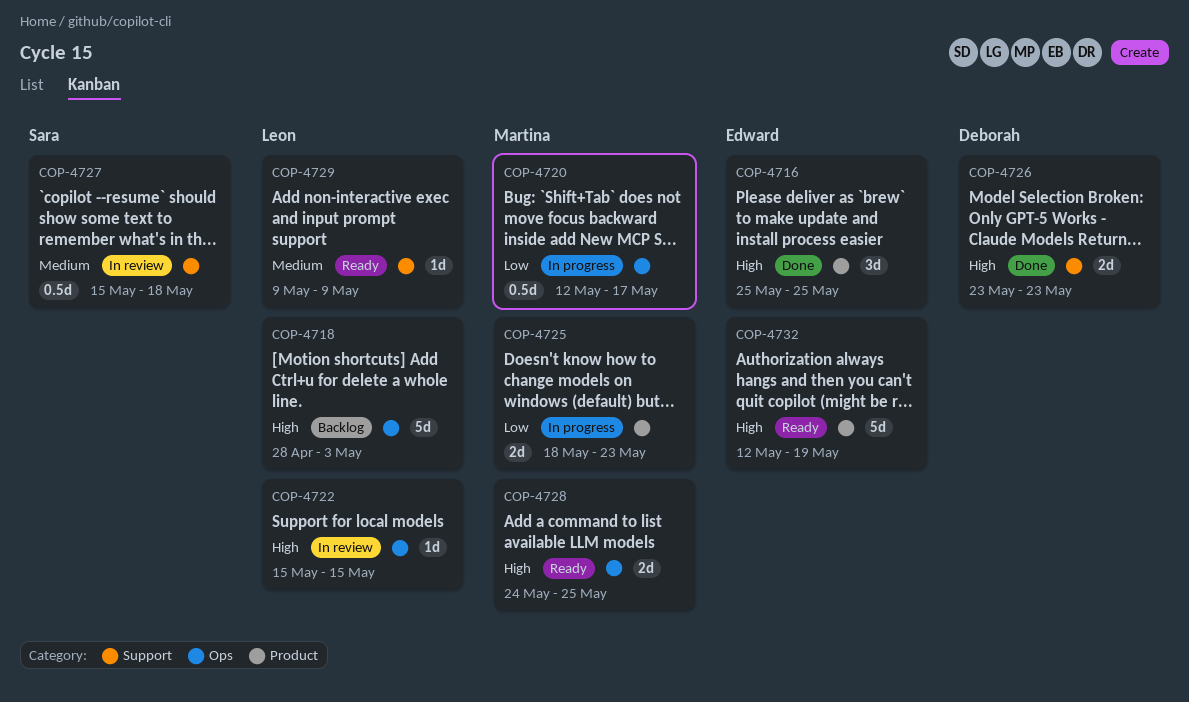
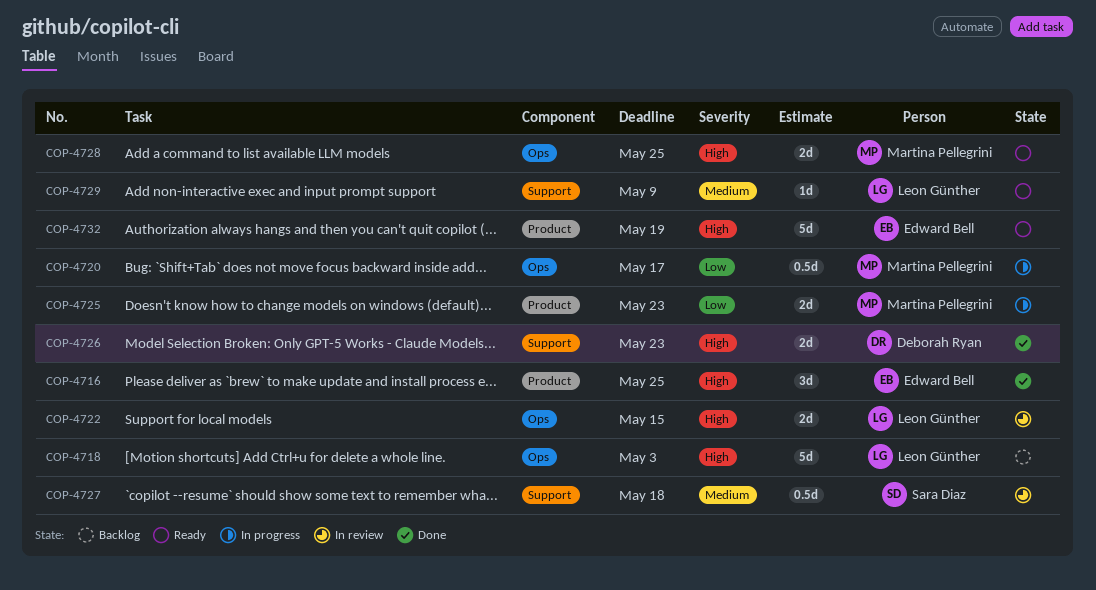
COP-4722, estimate: 1d -> 2d

